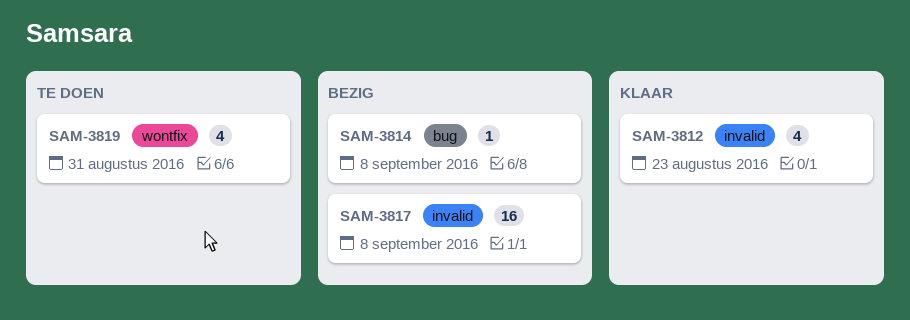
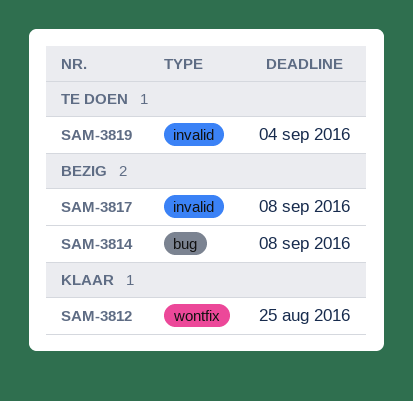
SAM-3812, label: invalid -> wontfix
SAM-3812, due: Aug 23 -> Aug 25
SAM-3819, label: wontfix -> invalid
SAM-3819, due: Aug 31 -> Sep 4

